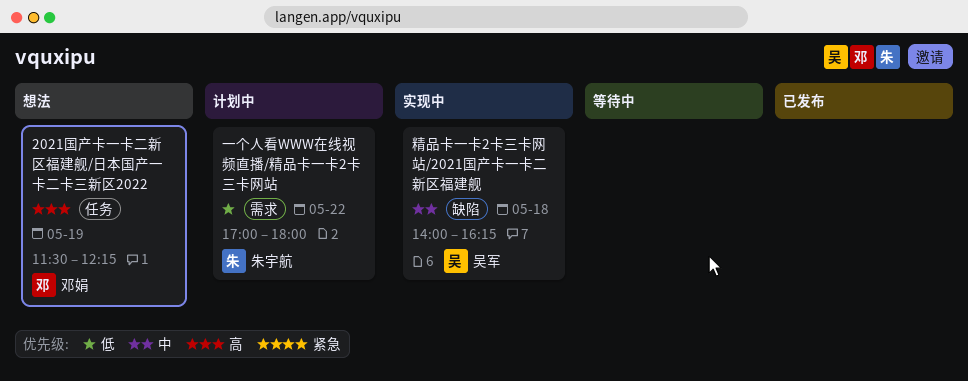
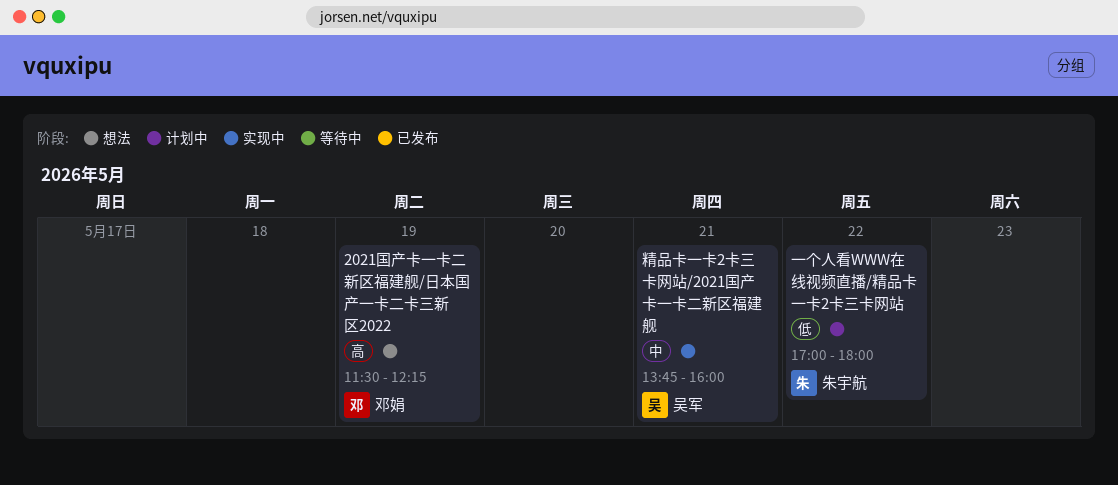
精品卡一卡2卡三卡网站/2021国产卡一卡二新区福建舰, day: May 18 -> May 21
精品卡一卡2卡三卡网站/2021国产卡一卡二新区福建舰, begins: 14:00 -> 13:45
精品卡一卡2卡三卡网站/2021国产卡一卡二新区福建舰, ends: 16:15 -> 16:00

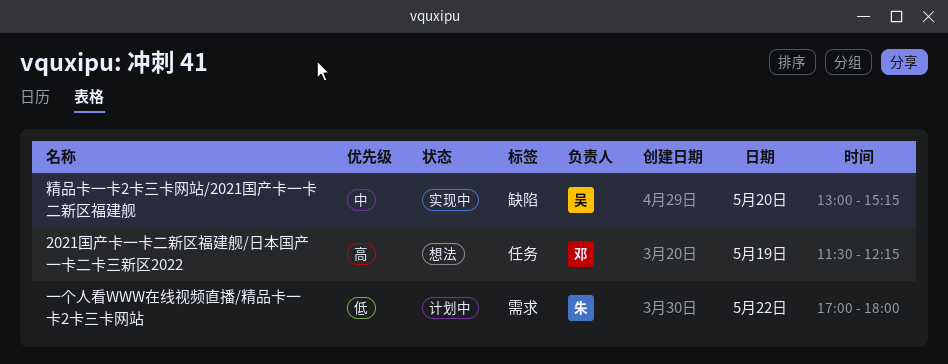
精品卡一卡2卡三卡网站/2021国产卡一卡二新区福建舰, day: May 21 -> May 20
精品卡一卡2卡三卡网站/2021国产卡一卡二新区福建舰, begins: 13:45 -> 13:00
精品卡一卡2卡三卡网站/2021国产卡一卡二新区福建舰, ends: 16:00 -> 15:15

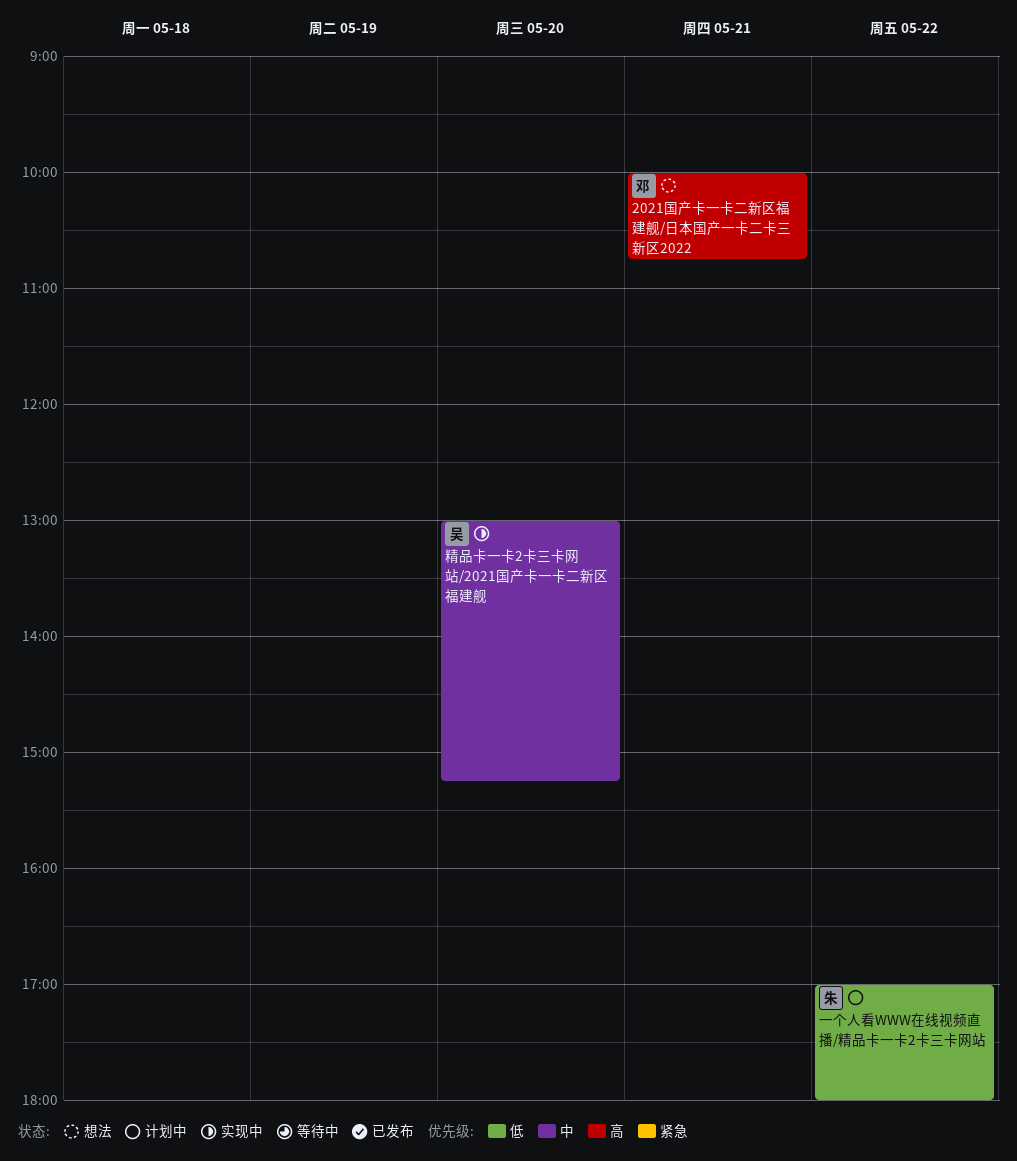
2021国产卡一卡二新区福建舰/日本国产一卡二卡三新区2022, day: May 19 -> May 21
2021国产卡一卡二新区福建舰/日本国产一卡二卡三新区2022, begins: 11:30 -> 10:00
2021国产卡一卡二新区福建舰/日本国产一卡二卡三新区2022, ends: 12:15 -> 10:45

